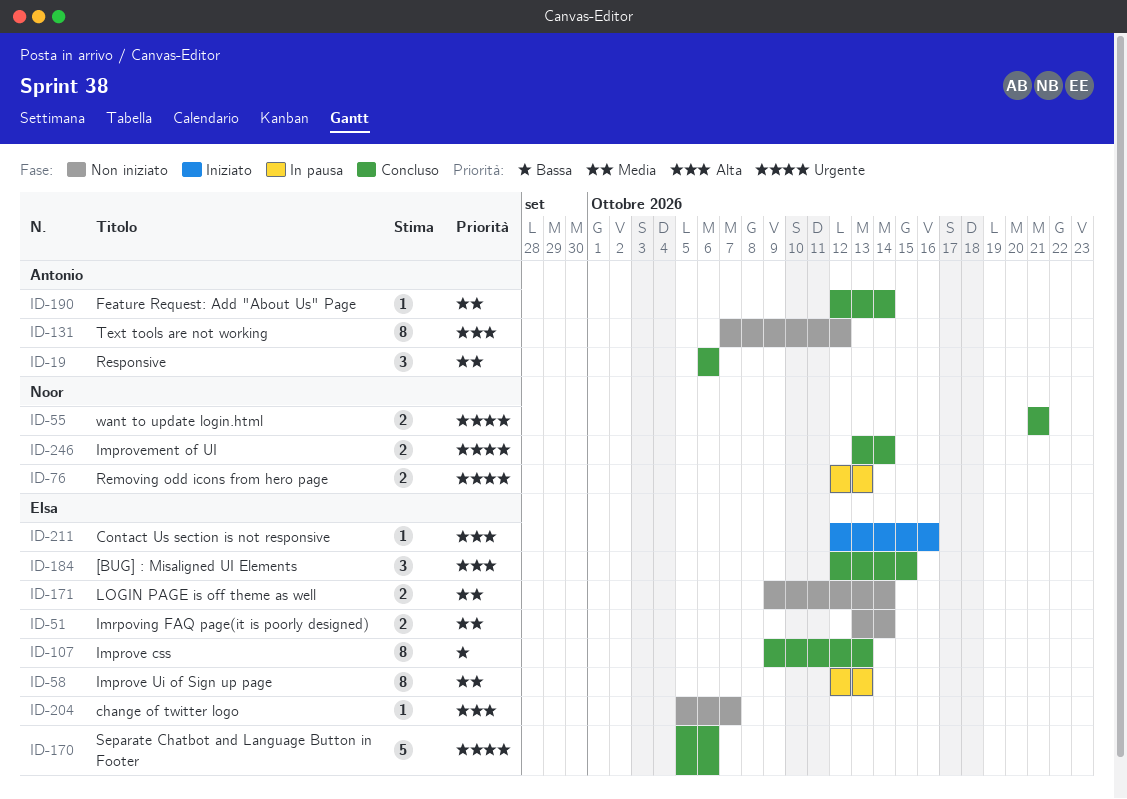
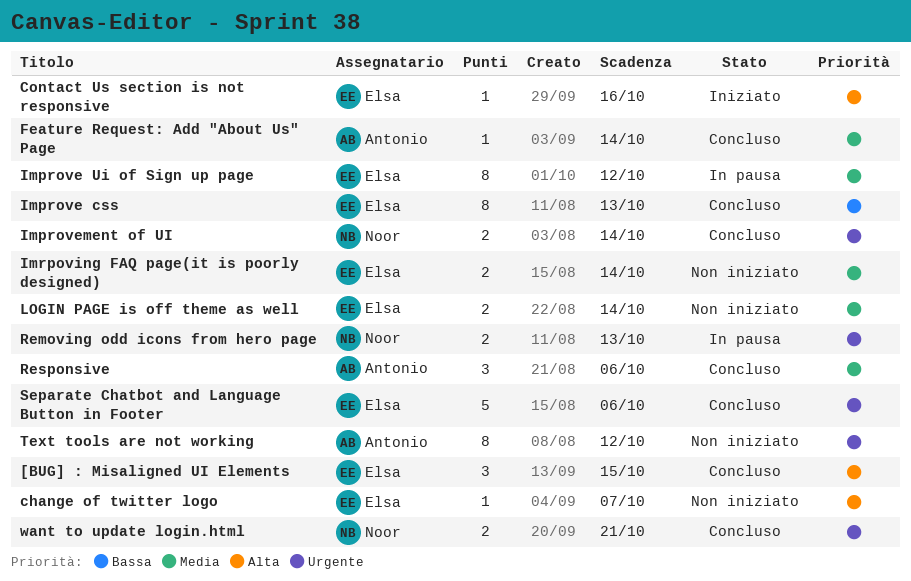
Improve Ui of Sign up page, due: Oct 13 -> Oct 12
Text tools are not working, priority: Alta -> Urgente

